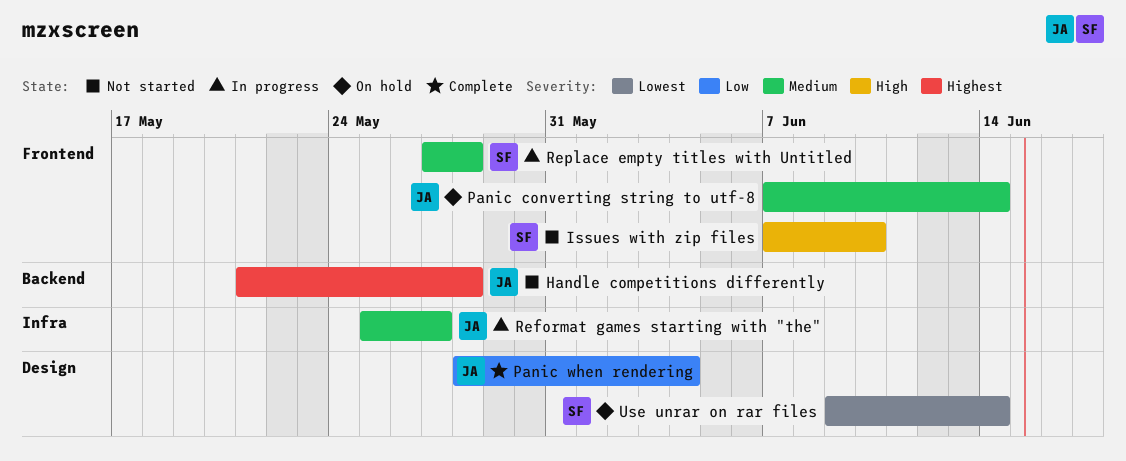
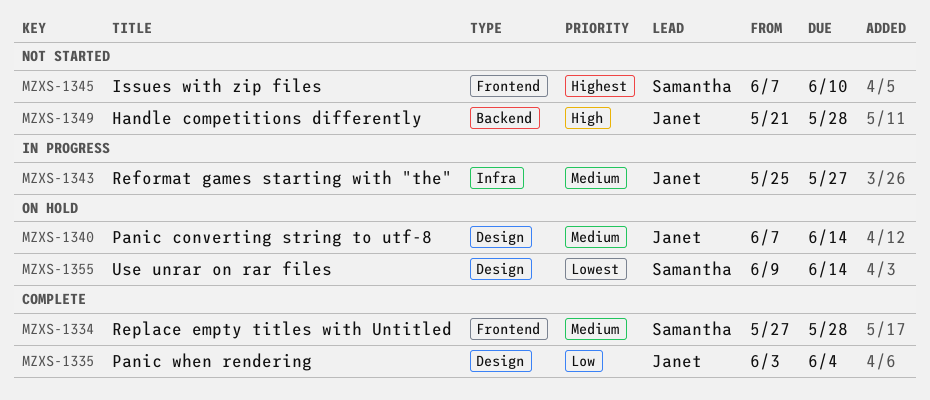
Handle competitions differently, priority: Highest -> High
Issues with zip files, priority: High -> Highest
Panic converting string to utf-8, label: Frontend -> Design
Panic when rendering, start: May 28 -> Jun 3
Replace empty titles with Untitled, status: In progress -> Complete

